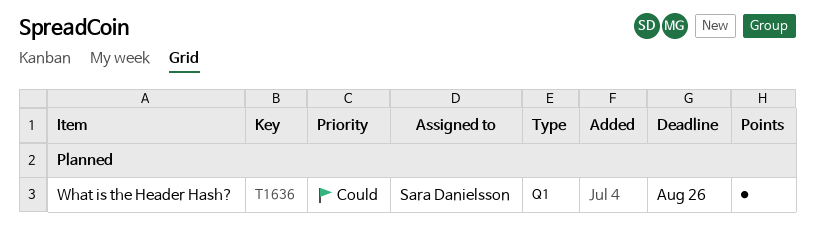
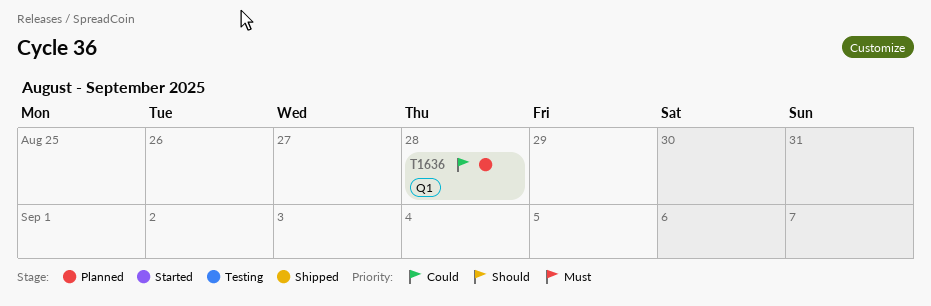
T1636, due: Aug 26 -> Aug 28

